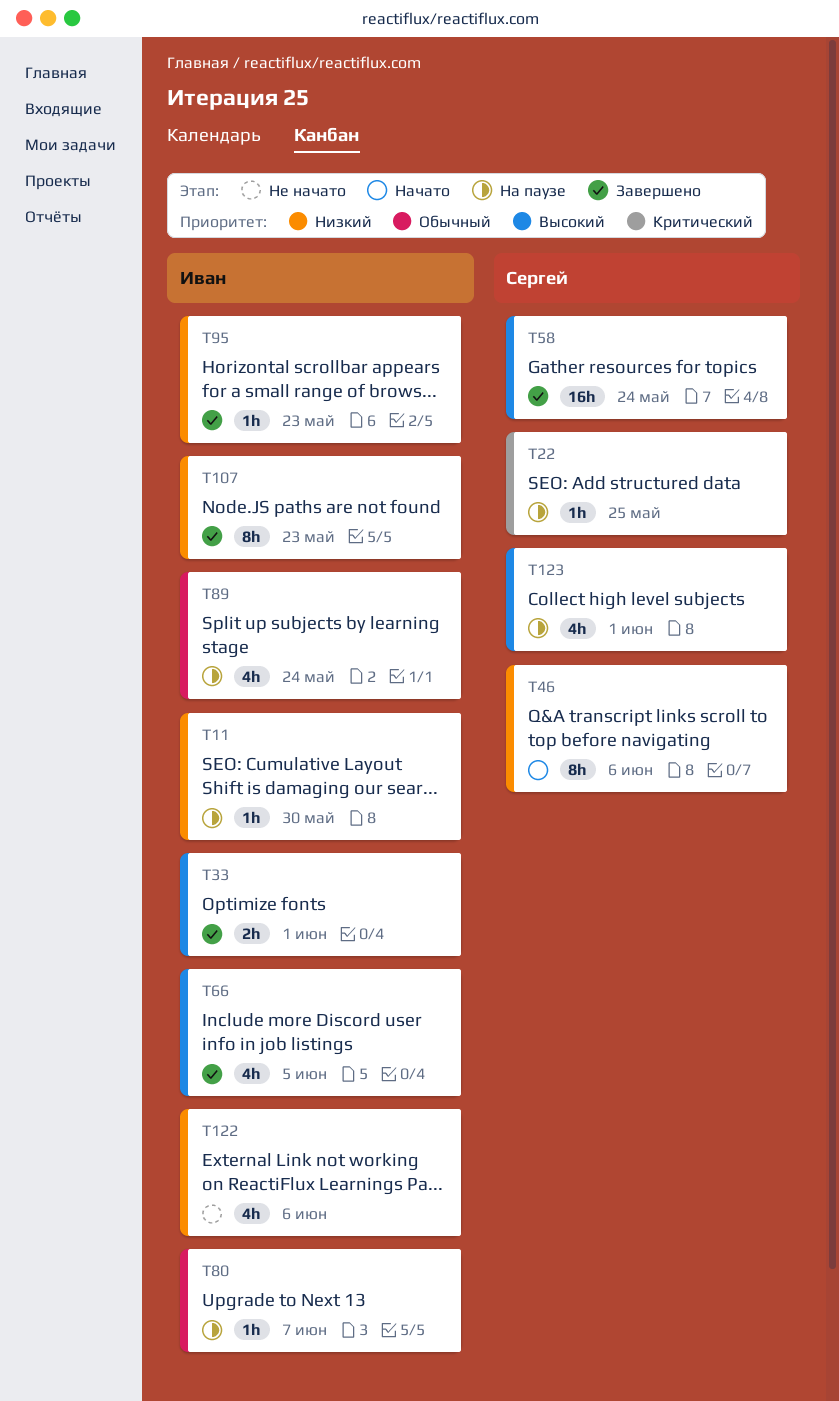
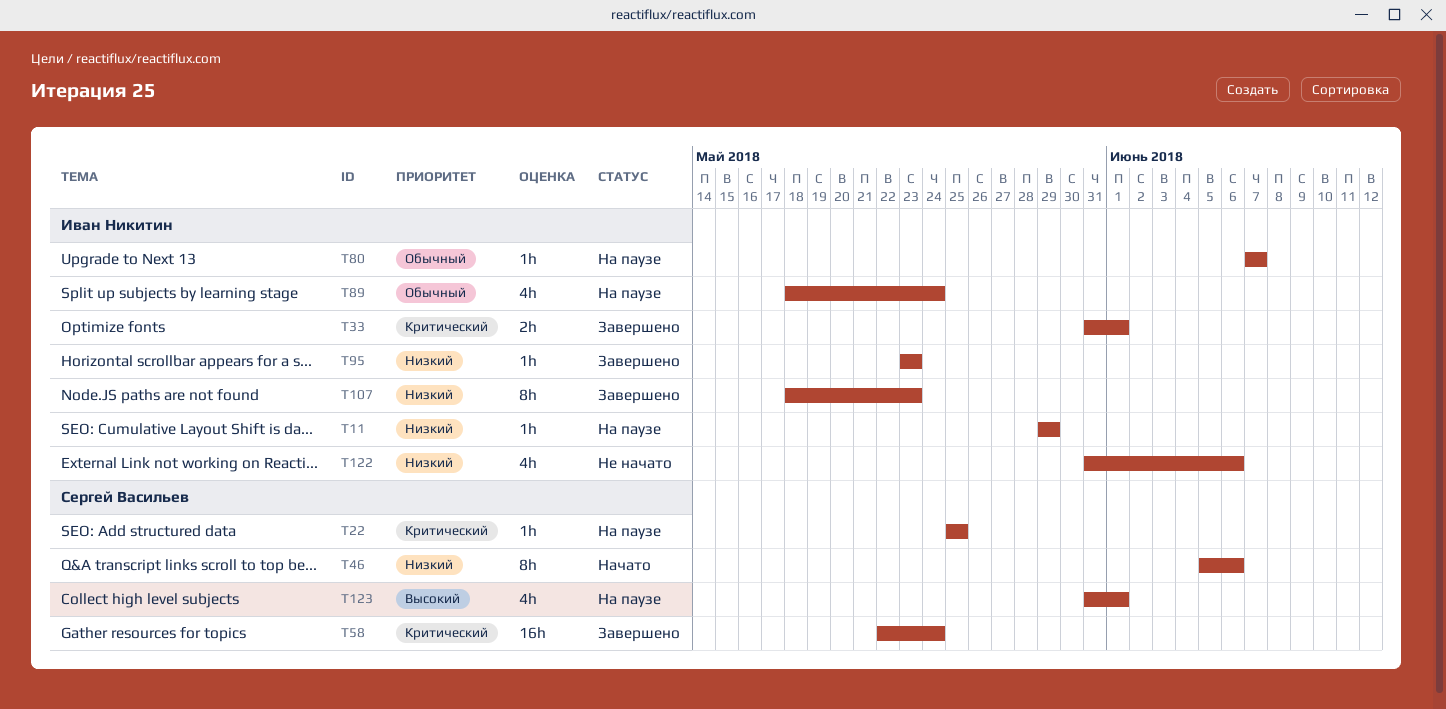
T11, due: May 30 -> May 29
T33, priority: Высокий -> Критический
T58, priority: Высокий -> Критический
T66: present -> none

